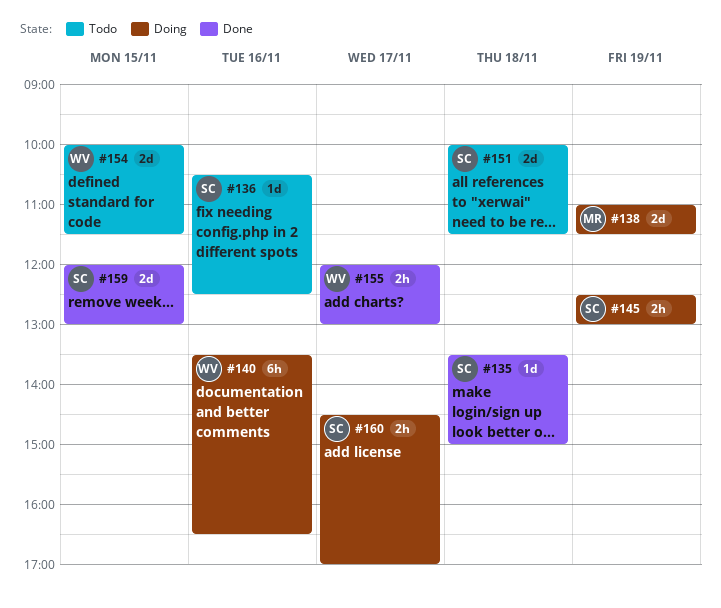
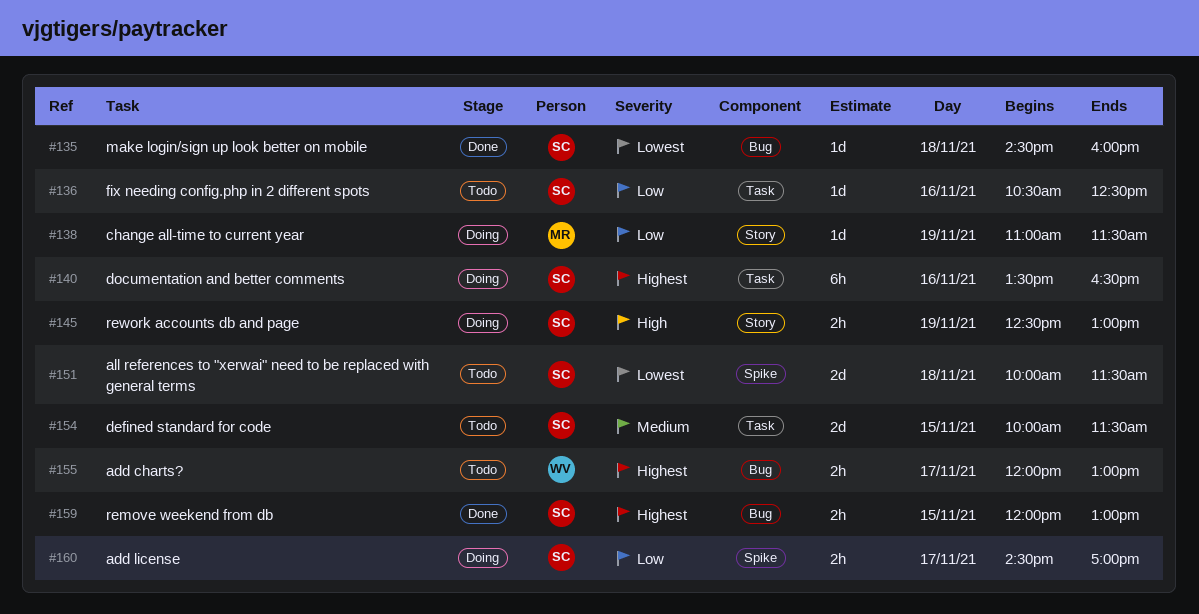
#135, begins: 13:30 -> 14:30
#135, ends: 15:00 -> 16:00
#138, estimate: 2d -> 1d
#140, owner: WV -> SC
#154, owner: WV -> SC
#155, status: Done -> Todo
#159, estimate: 2d -> 2h

